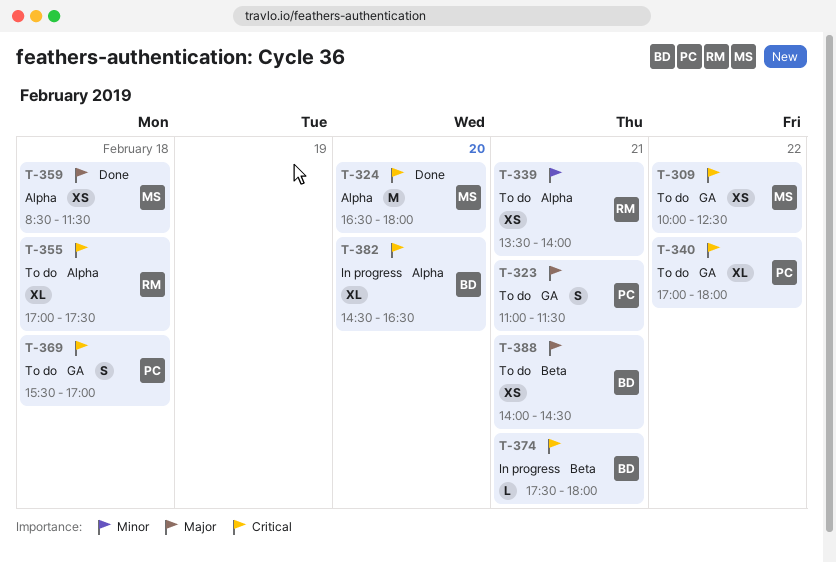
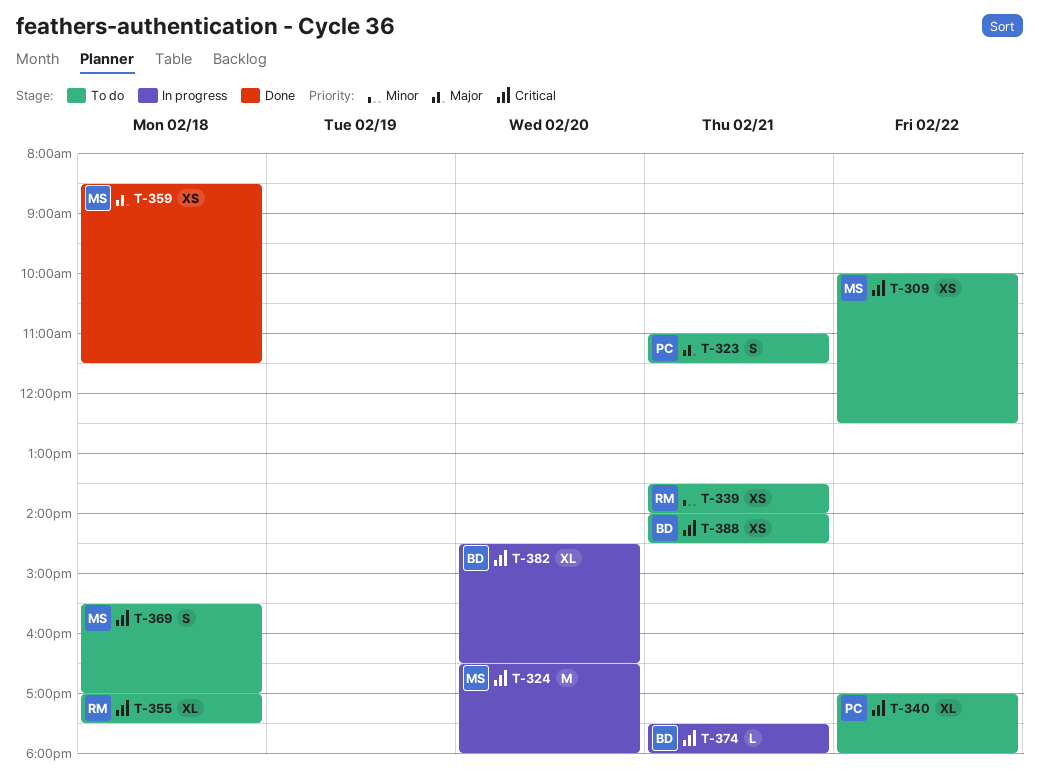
T-324, status: Done -> In progress
T-369, owner: PC -> MS
T-388, priority: Major -> Critical

